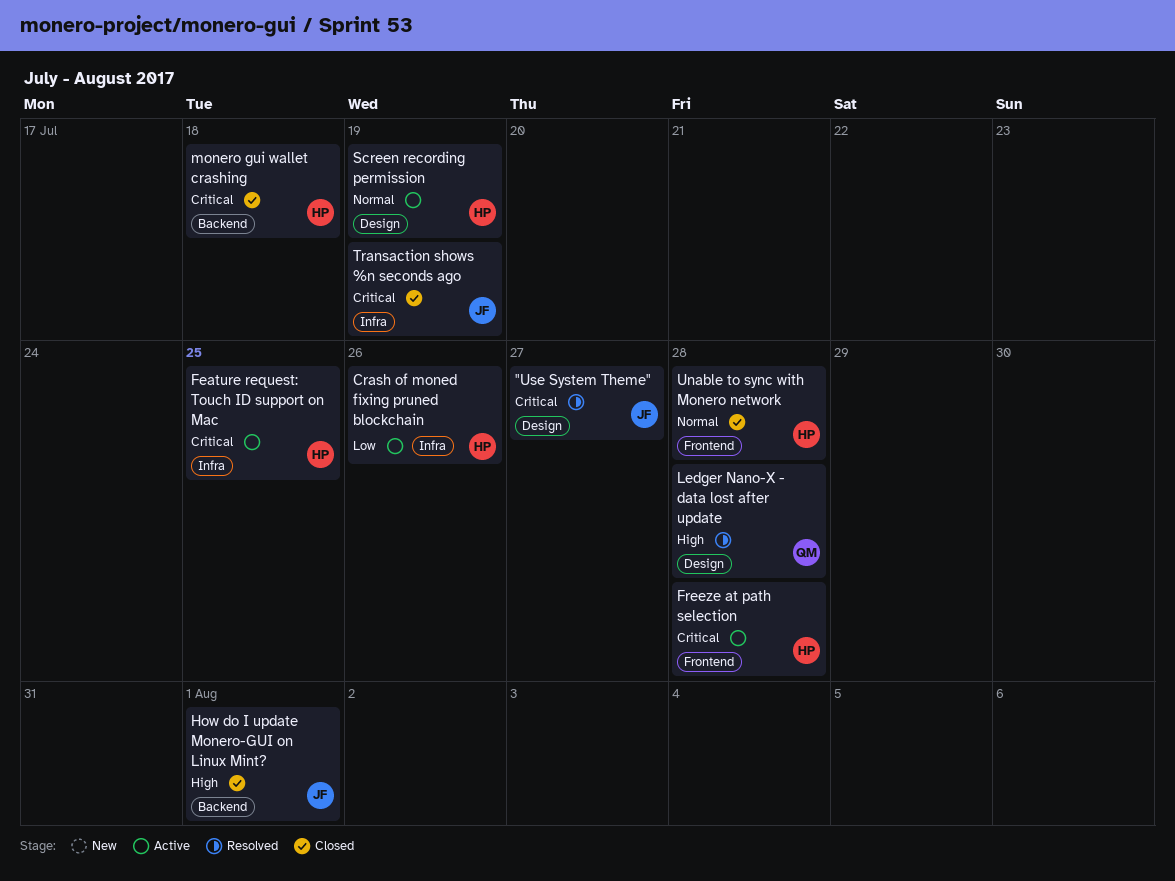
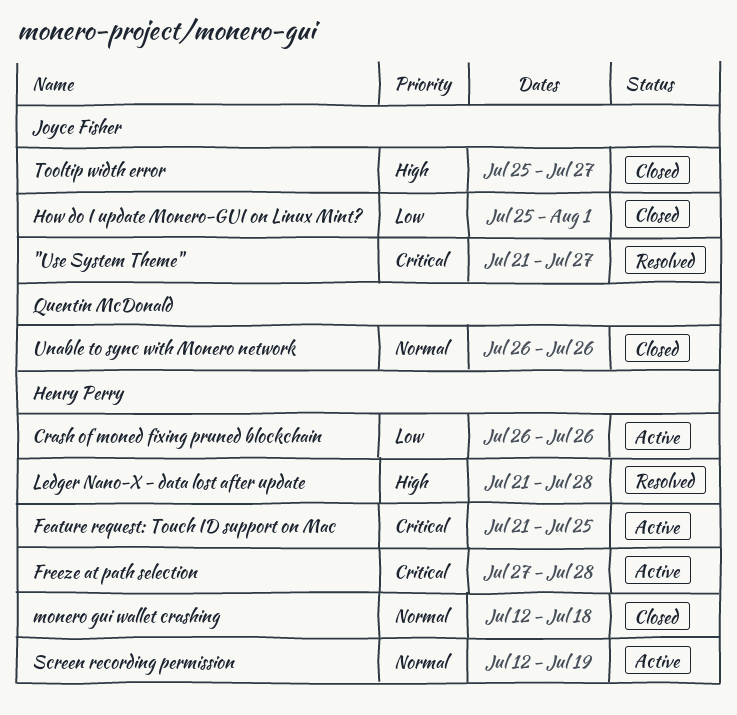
How do I update Monero-GUI on Linux Mint?, priority: High -> Low
Ledger Nano-X - data lost after update, owner: Quentin McDonald -> Henry Perry
monero gui wallet crashing, priority: Critical -> Normal
Tooltip width error: none -> present
Transaction shows %n seconds ago: present -> none
Unable to sync with Monero network, owner: Henry Perry -> Quentin McDonald
Unable to sync with Monero network, due: Jul 28 -> Jul 26

